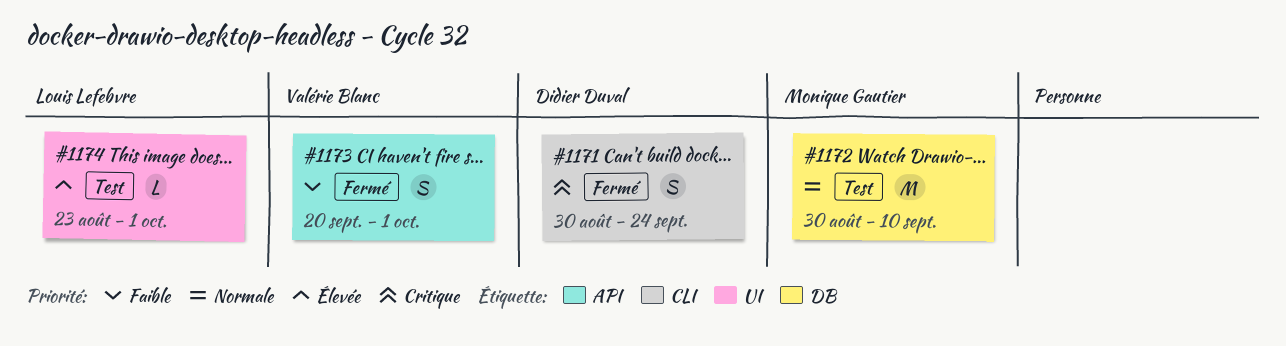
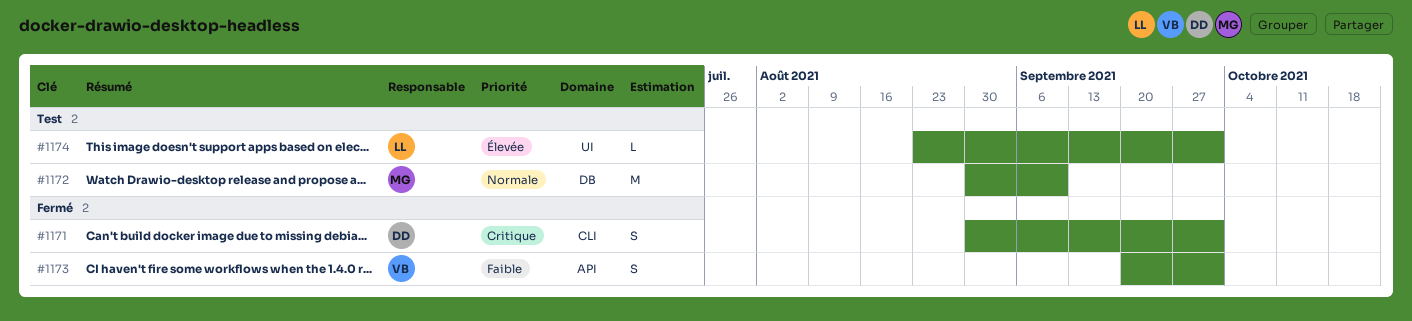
#1171, due: Sep 24 -> Oct 1

